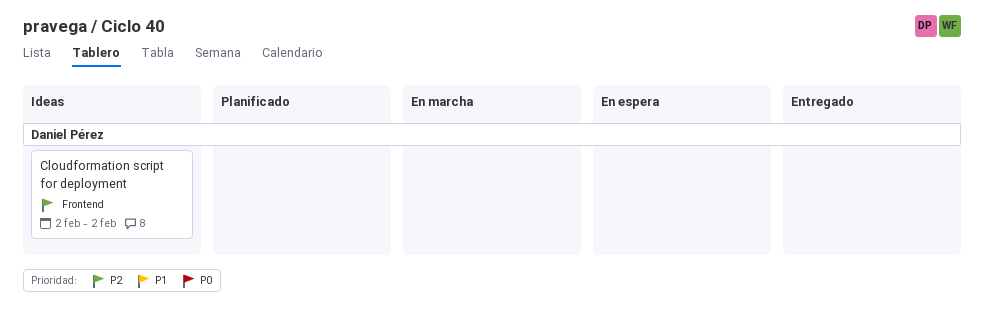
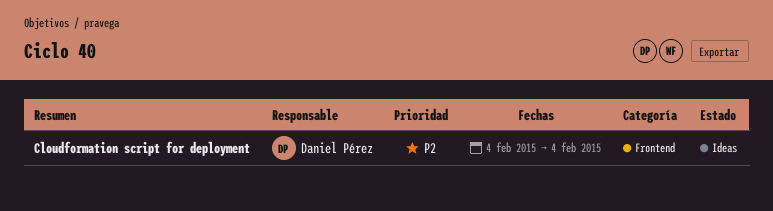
Cloudformation script for deployment, start: Feb 2 -> Feb 4
Cloudformation script for deployment, due: Feb 2 -> Feb 4

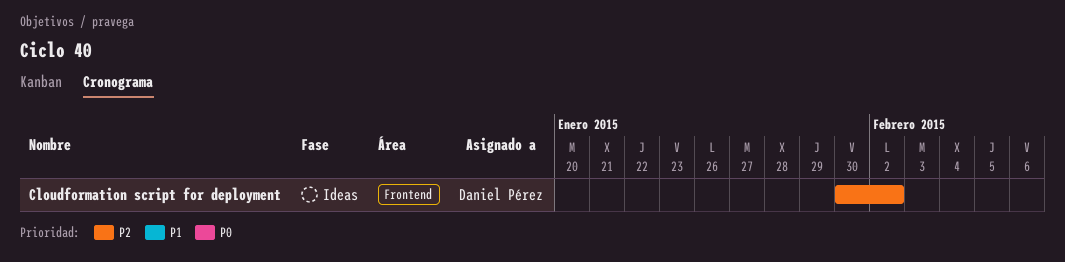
Cloudformation script for deployment, start: Feb 4 -> Jan 30
Cloudformation script for deployment, due: Feb 4 -> Feb 2

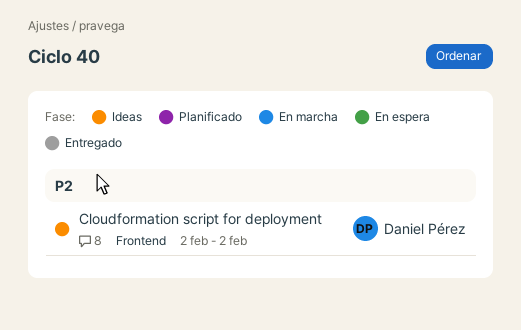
Cloudformation script for deployment, start: Jan 30 -> Feb 2

